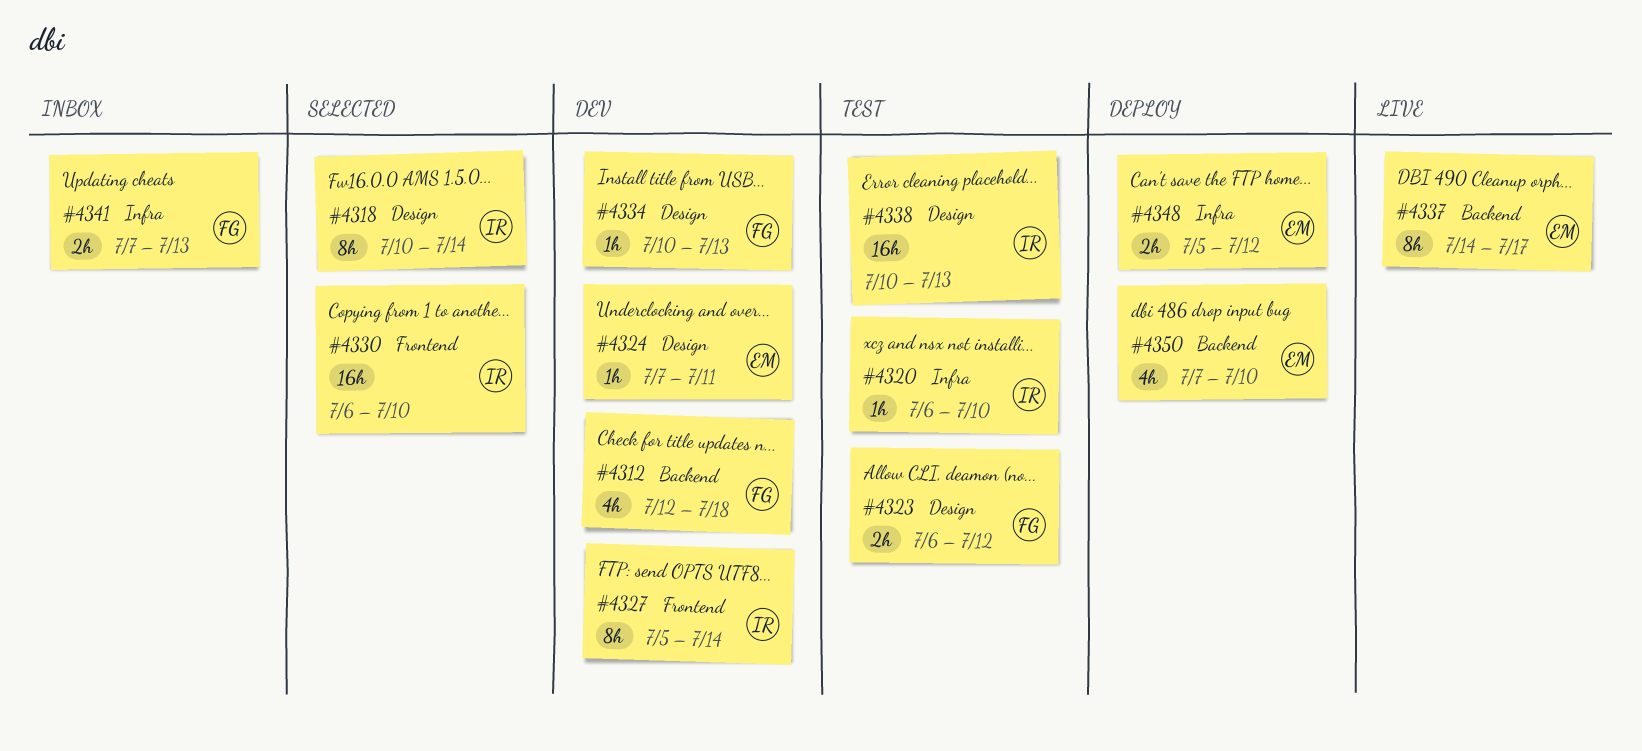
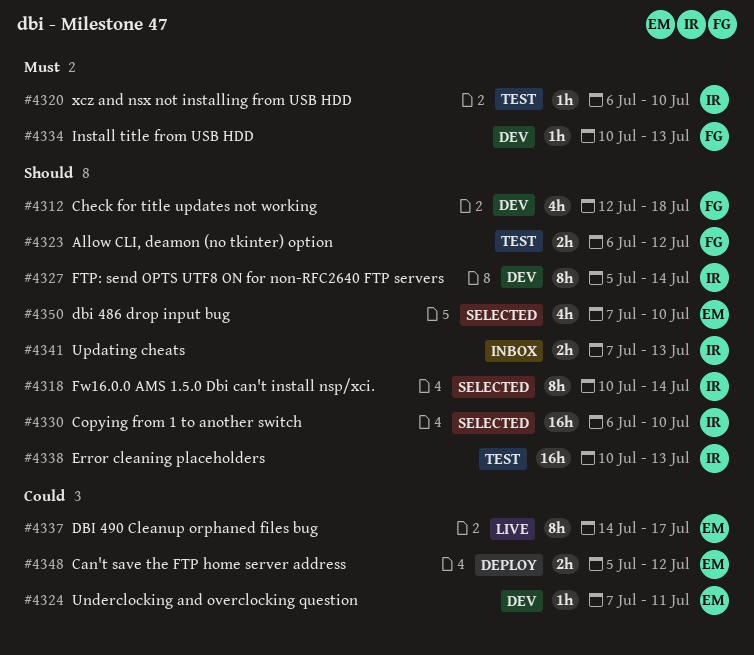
#4341, owner: FG -> IR
#4350, status: Deploy -> Selected

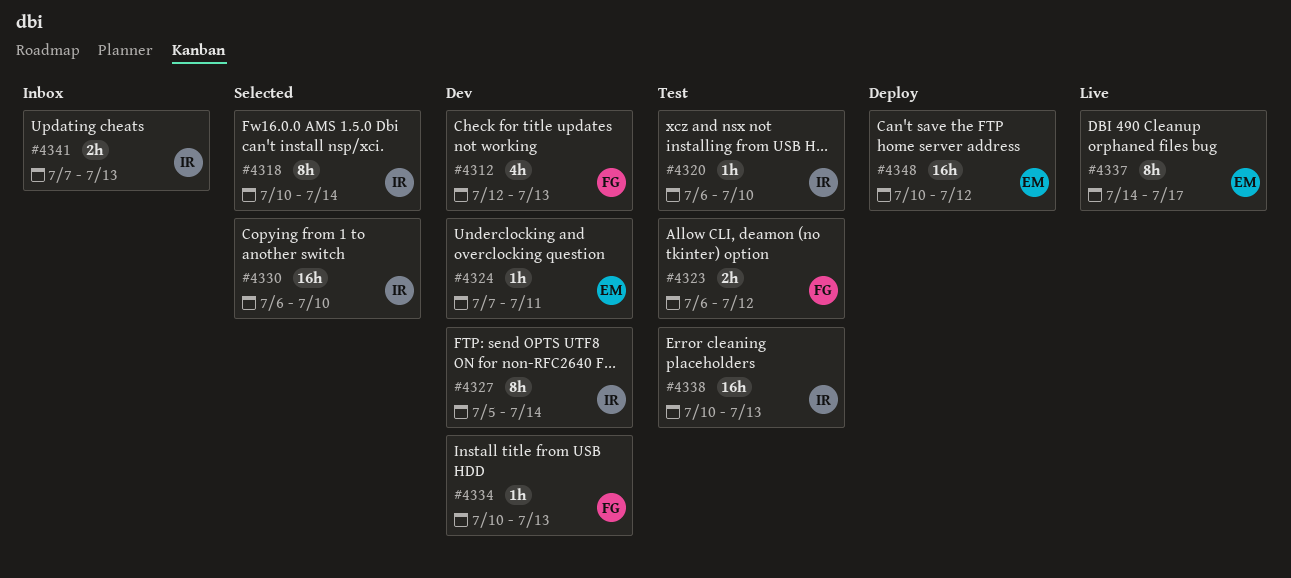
#4312, due: Jul 18 -> Jul 13
#4348, estimate: 2h -> 16h
#4348, start: Jul 5 -> Jul 10
#4350: present -> none

